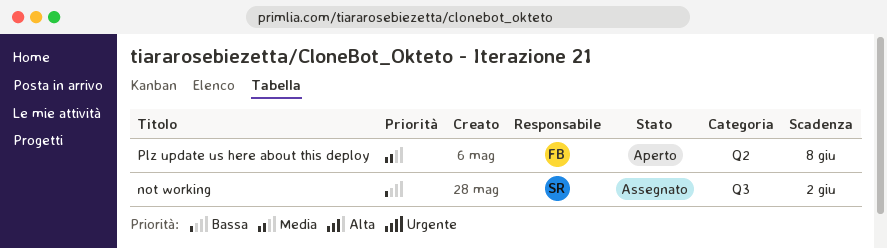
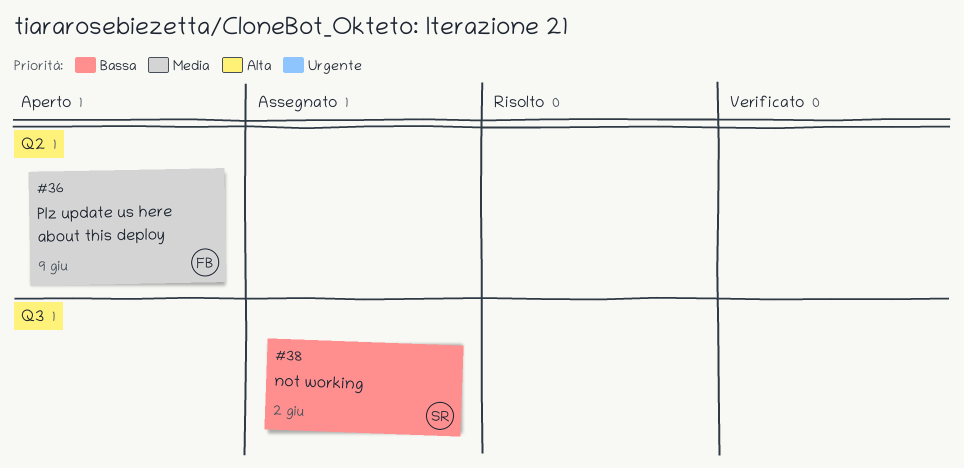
Plz update us here about this deploy, due: Jun 8 -> Jun 9

